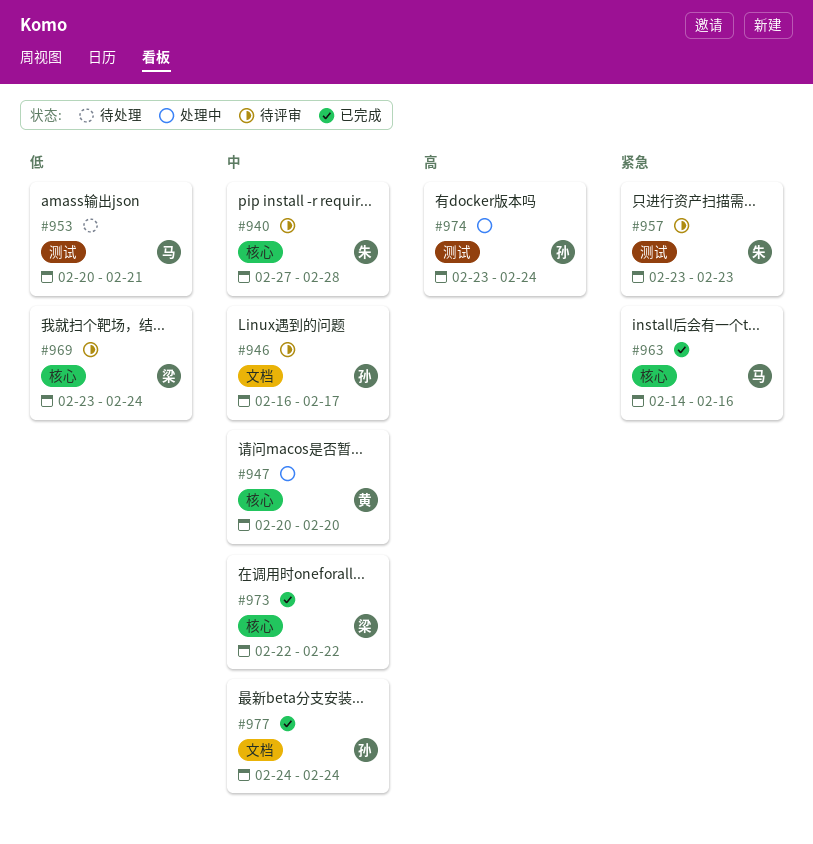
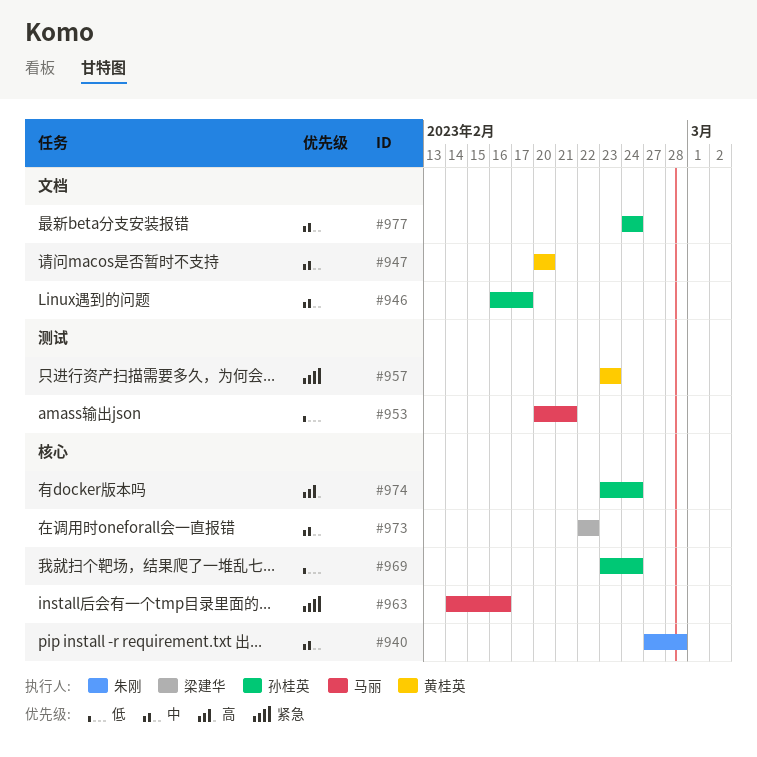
#947, label: 核心 -> 文档
#957, owner: 朱刚 -> 黄桂英
#969, owner: 梁建华 -> 孙桂英
#974, label: 测试 -> 核心

